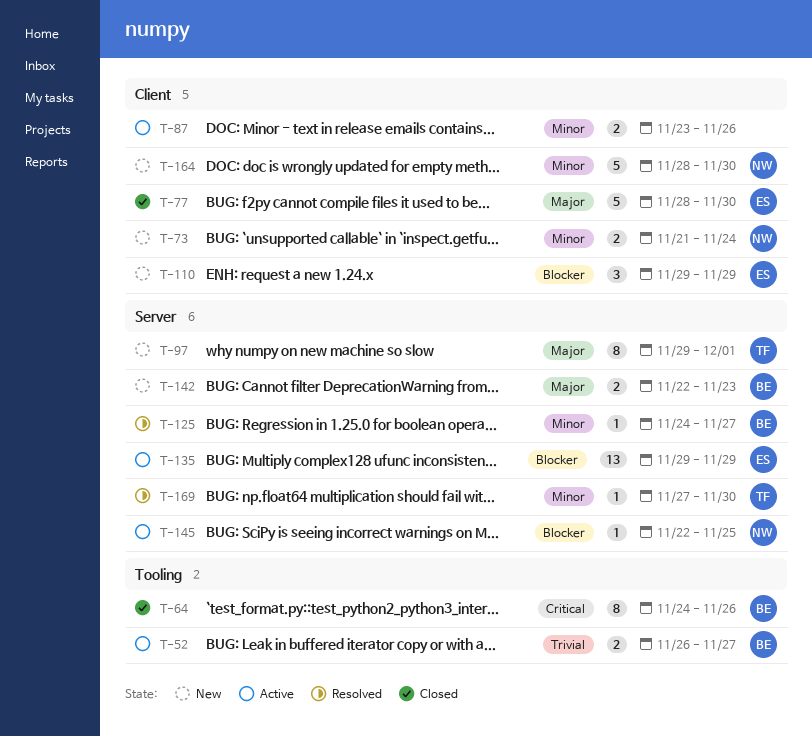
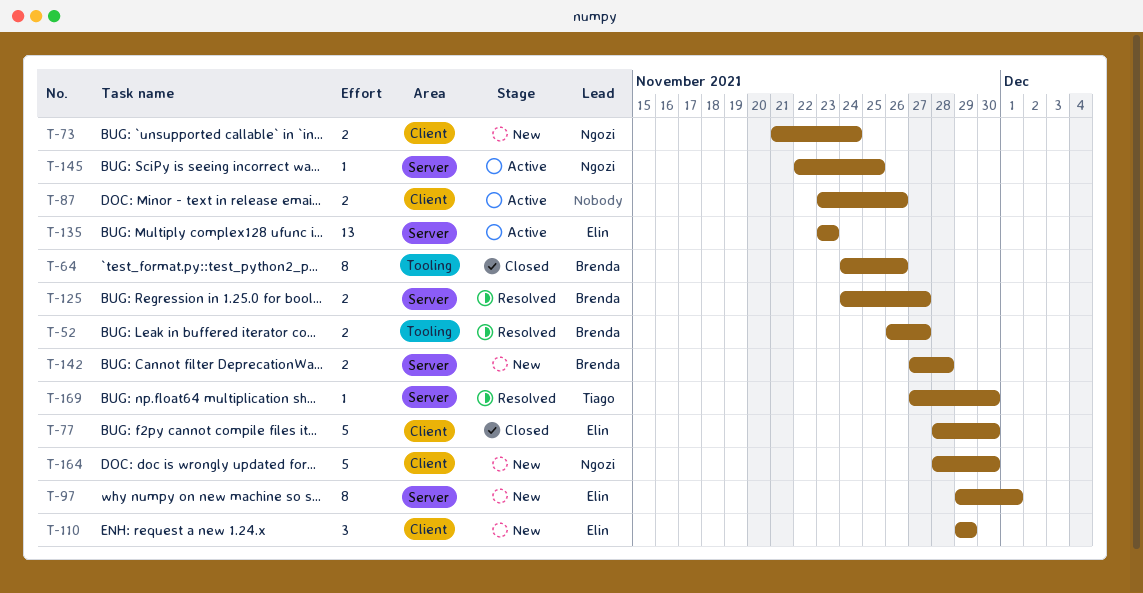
T-52, status: Active -> Resolved
T-97, owner: Tiago -> Elin
T-125, estimate: 1 -> 2
T-135, start: Nov 29 -> Nov 23
T-135, due: Nov 29 -> Nov 23
T-142, start: Nov 22 -> Nov 27
T-142, due: Nov 23 -> Nov 28

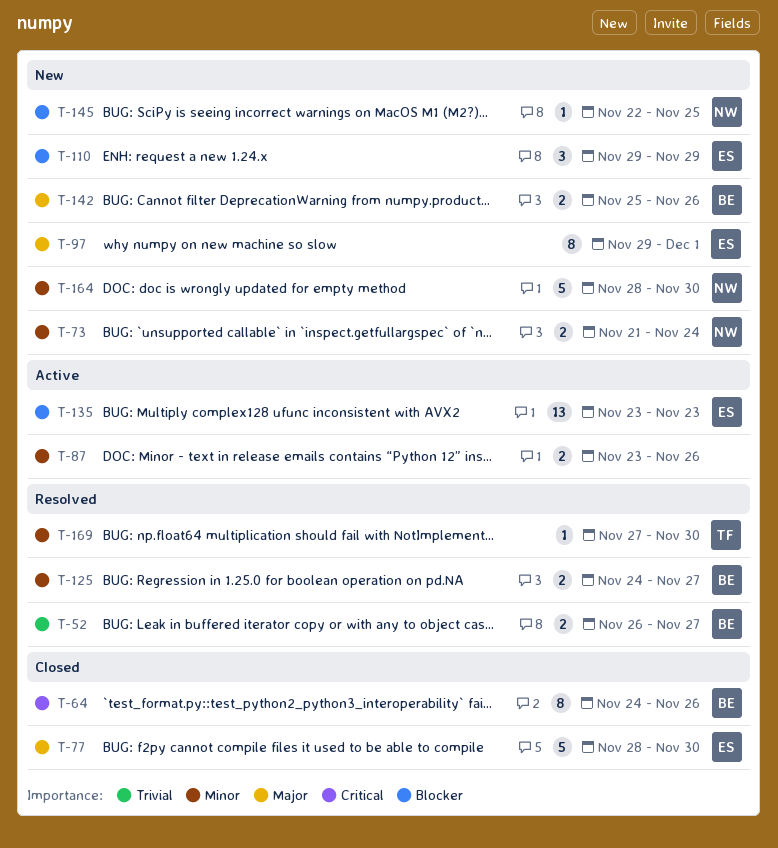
T-142, start: Nov 27 -> Nov 25
T-142, due: Nov 28 -> Nov 26
T-145, status: Active -> New

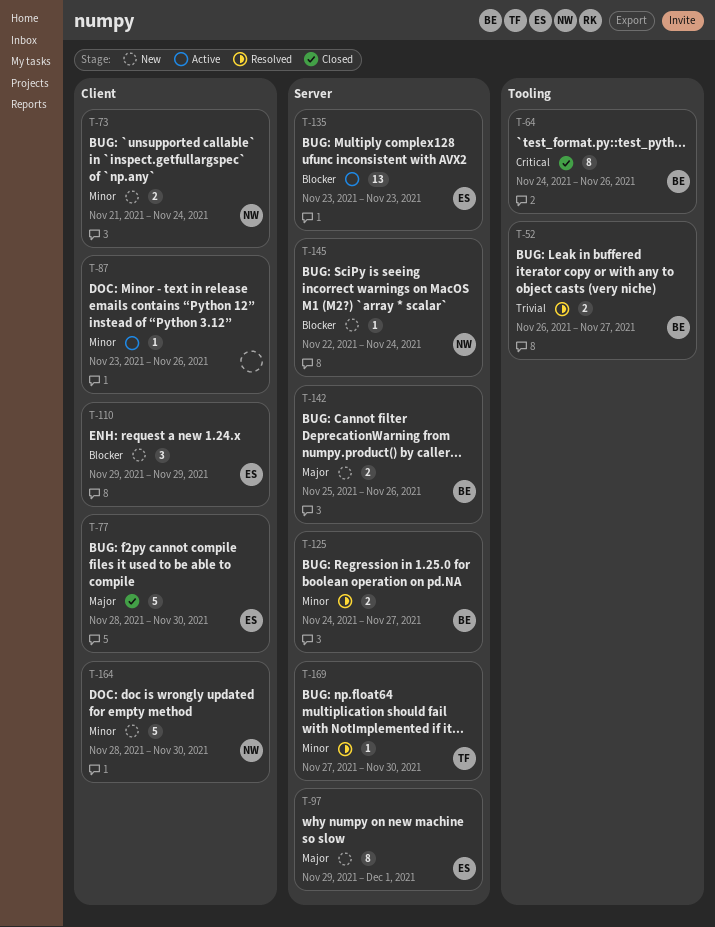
T-87, estimate: 2 -> 1
T-145, due: Nov 25 -> Nov 24

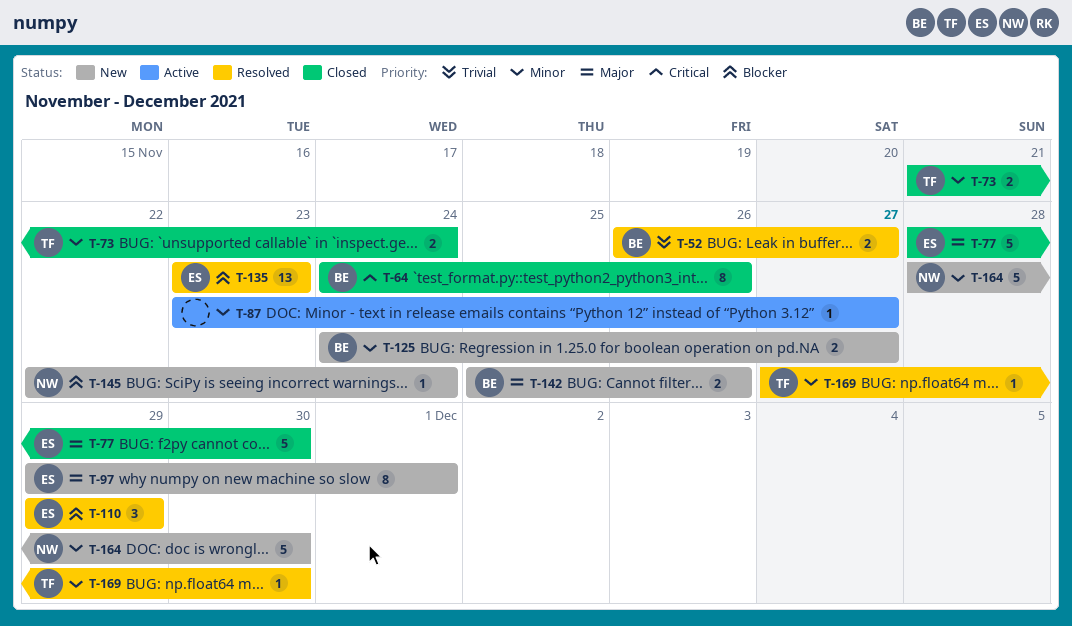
T-73, status: New -> Closed
T-73, owner: NW -> TF
T-87, due: Nov 26 -> Nov 27
T-110, status: New -> Resolved
T-125, status: Resolved -> New
T-135, status: Active -> Resolved

